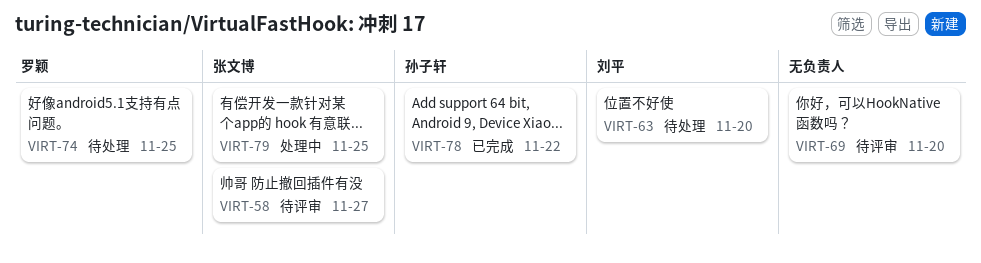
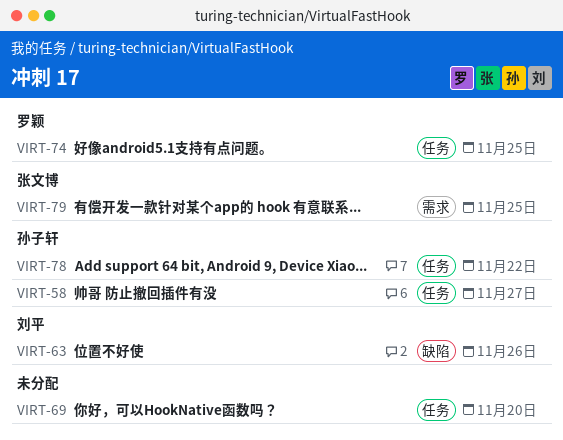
VIRT-58, owner: 张文博 -> 孙子轩
VIRT-63, due: Nov 20 -> Nov 26

